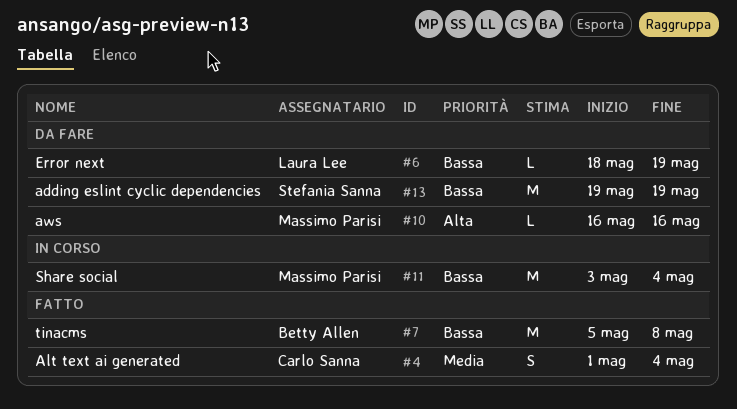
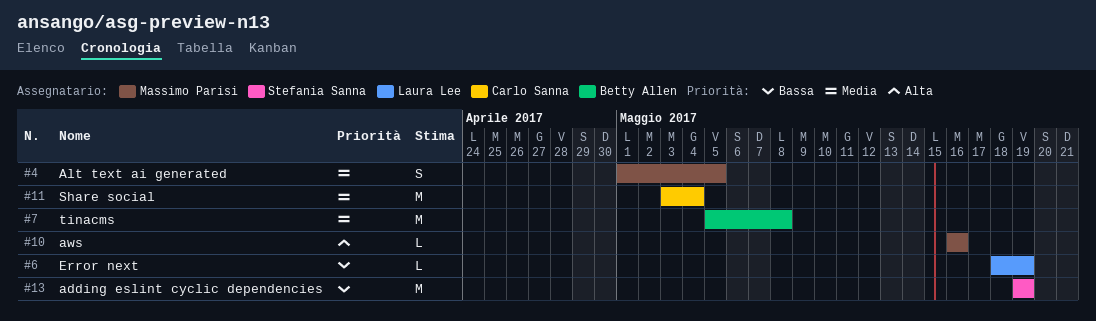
#4, owner: Carlo Sanna -> Massimo Parisi
#4, due: May 4 -> May 5
#7, priority: Bassa -> Media
#11, owner: Massimo Parisi -> Carlo Sanna
#11, priority: Bassa -> Media

